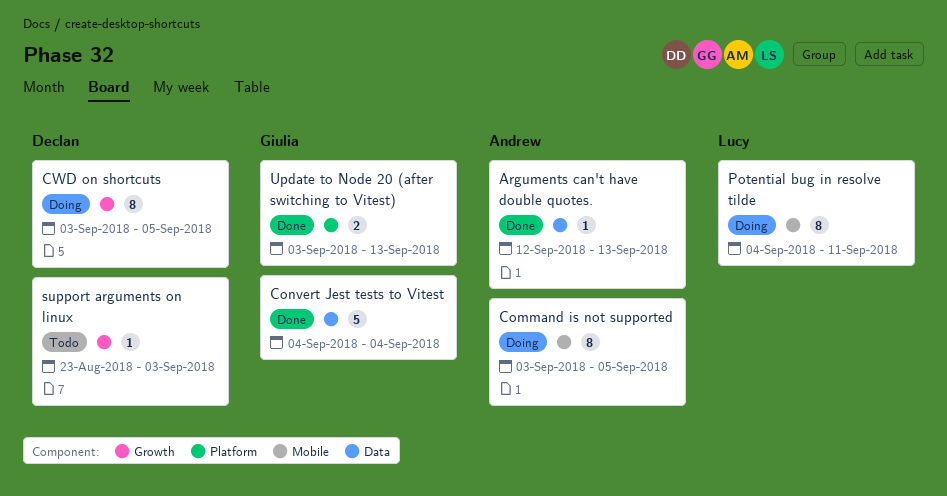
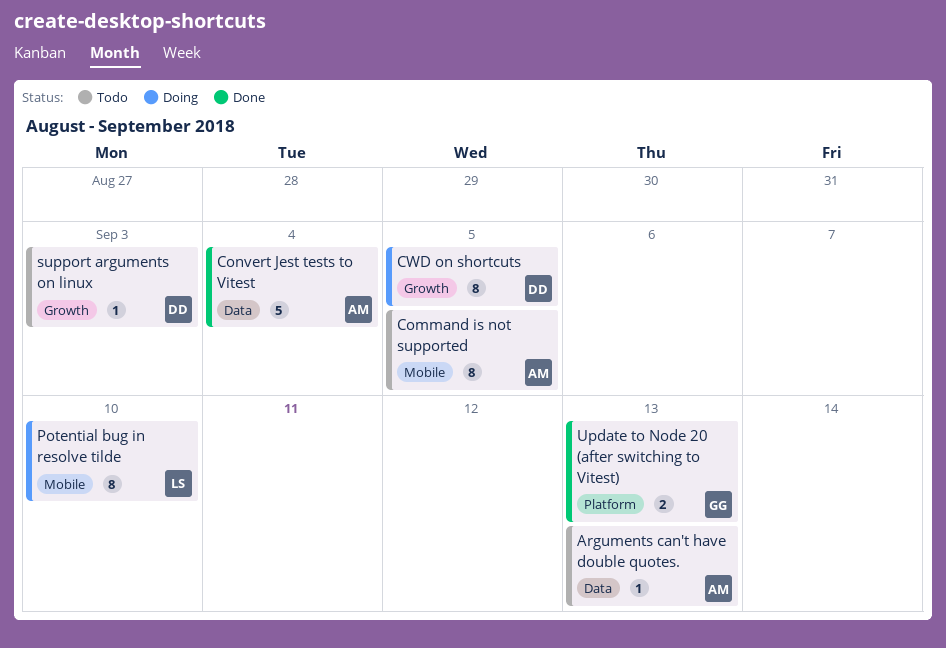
Arguments can't have double quotes., status: Done -> Todo
Command is not supported, status: Doing -> Todo
Convert Jest tests to Vitest, owner: Giulia -> Andrew
Potential bug in resolve tilde, due: Sep 11 -> Sep 10

